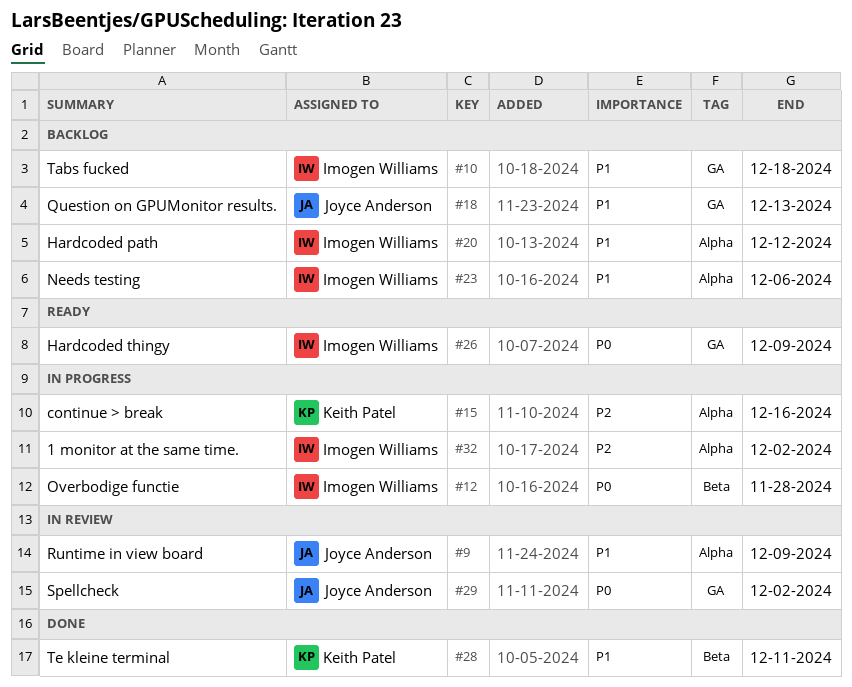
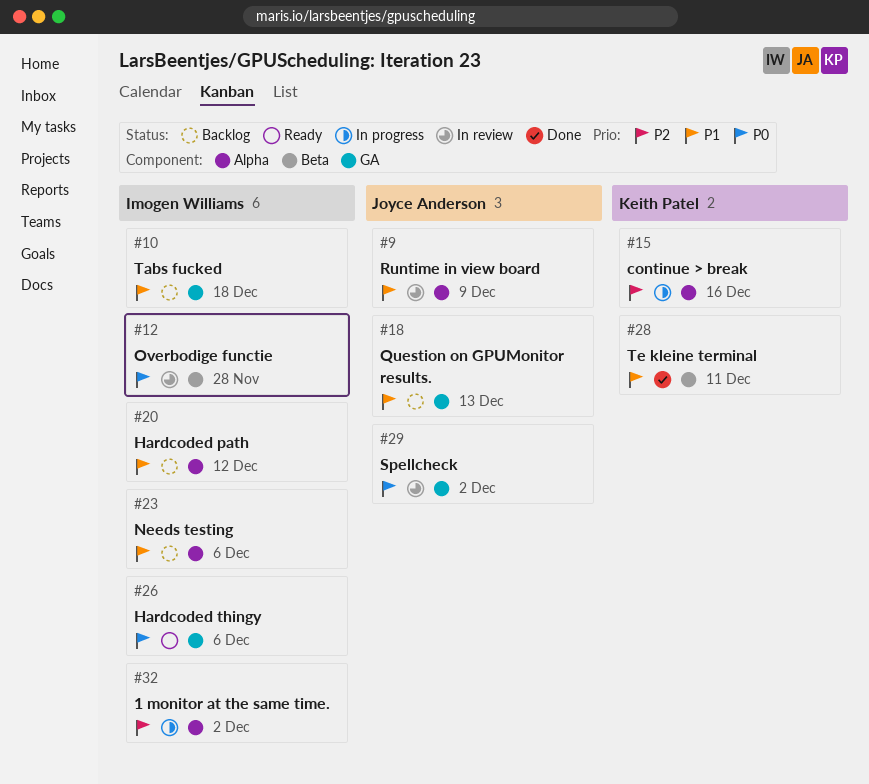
#12, status: In progress -> In review
#26, due: Dec 9 -> Dec 6

